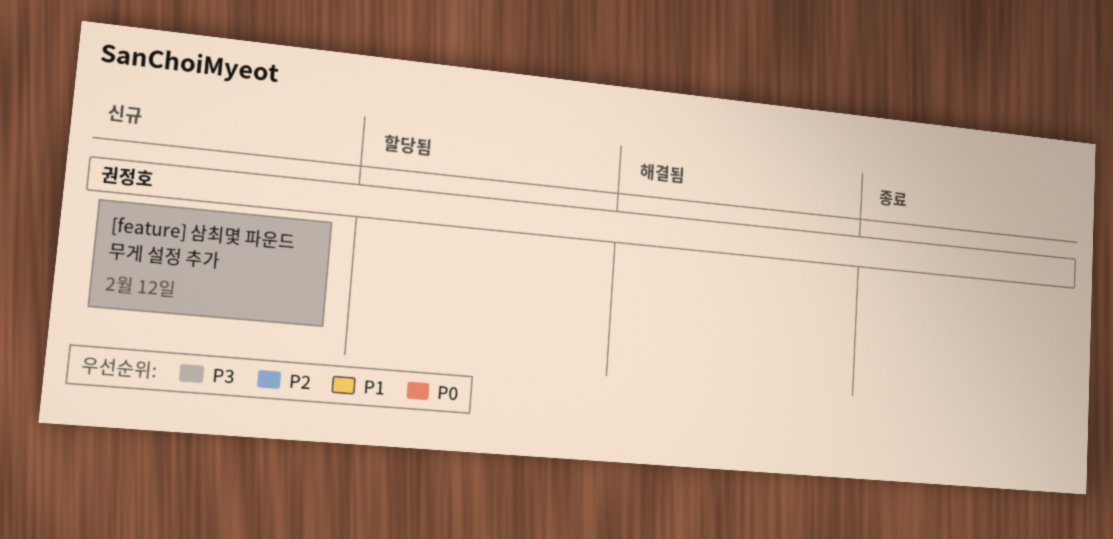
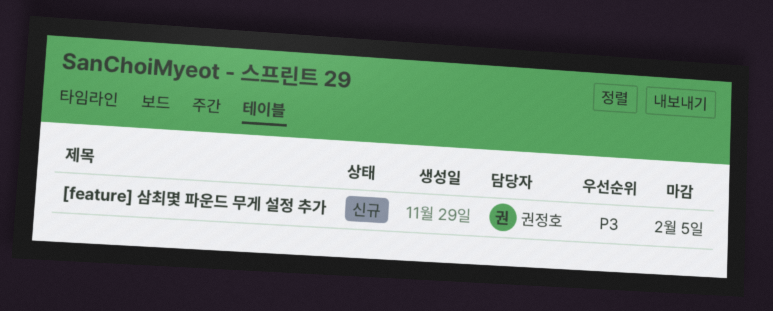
[feature] 삼최몇 파운드 무게 설정 추가, due: Feb 12 -> Feb 5

